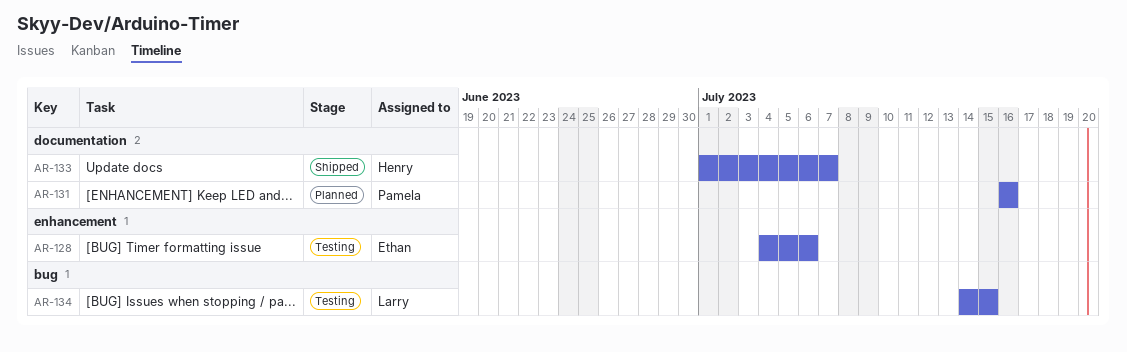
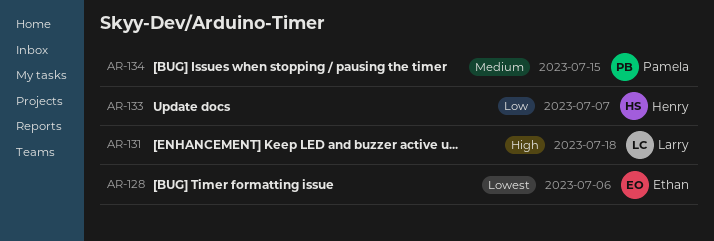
AR-131, owner: Pamela -> Larry
AR-131, due: Jul 16 -> Jul 18
AR-134, owner: Larry -> Pamela

